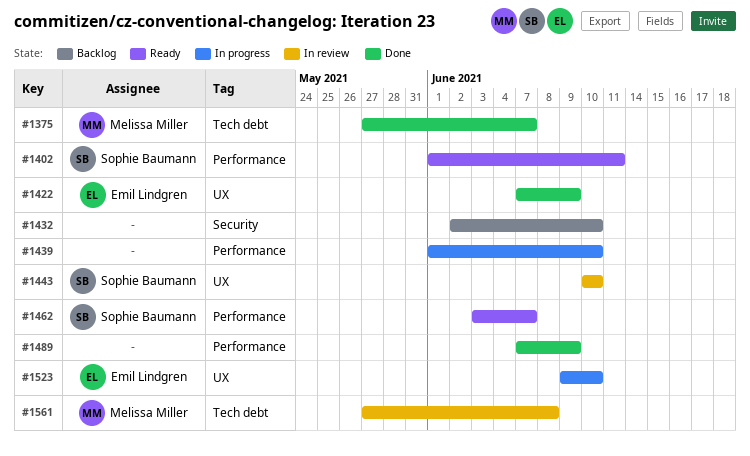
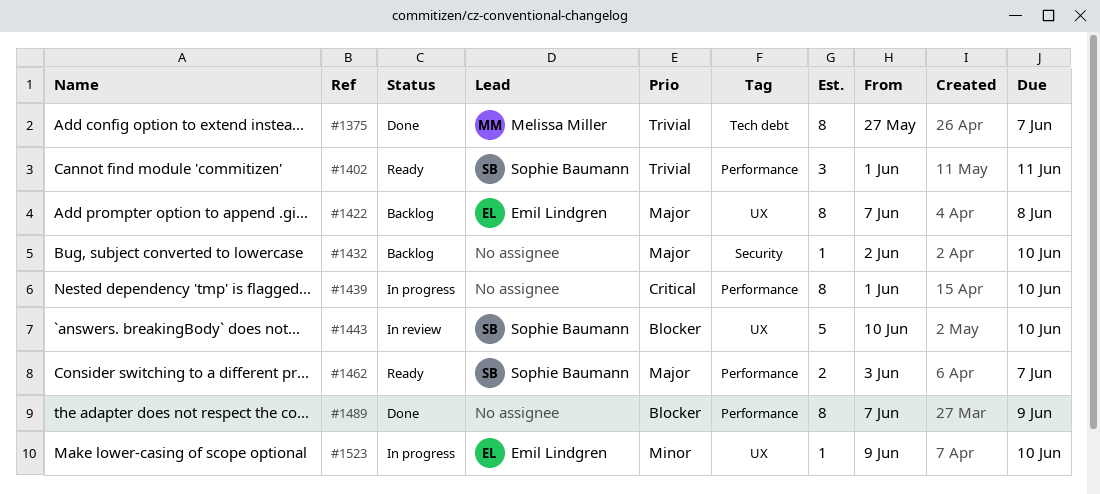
#1422, status: Done -> Backlog
#1422, due: Jun 9 -> Jun 8
#1561: present -> none

